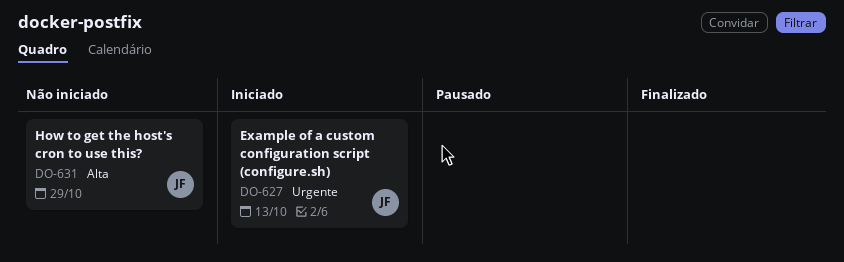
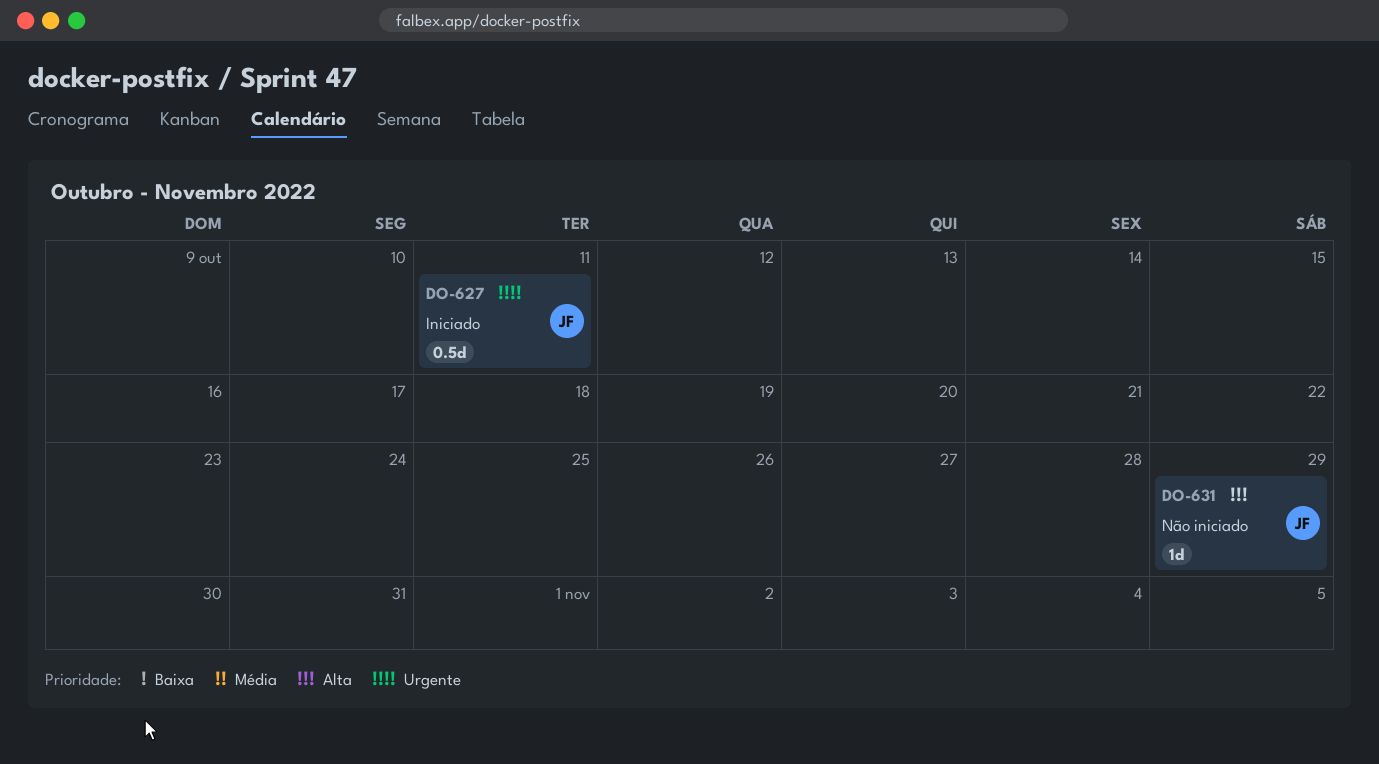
DO-627, due: Oct 13 -> Oct 11

